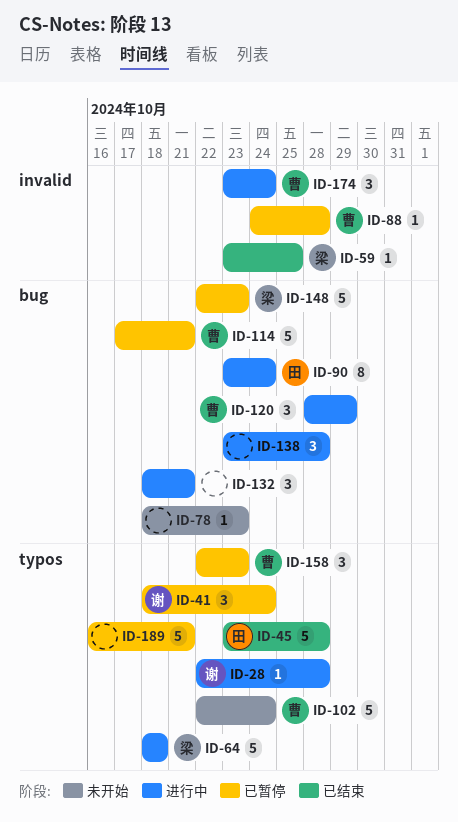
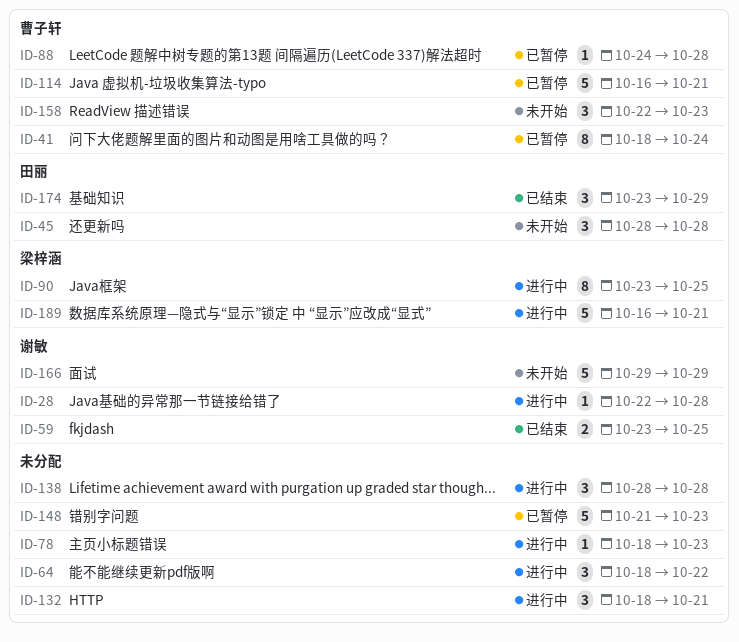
ID-41, owner: 谢敏 -> 曹子轩
ID-41, estimate: 3 -> 8
ID-45, status: 已结束 -> 未开始
ID-45, estimate: 5 -> 3
ID-45, start: Oct 23 -> Oct 28
ID-59, owner: 梁梓涵 -> 谢敏
ID-59, estimate: 1 -> 2
ID-64, owner: 梁梓涵 -> none
ID-64, estimate: 5 -> 3
ID-64, due: Oct 18 -> Oct 22
ID-78, status: 未开始 -> 进行中
ID-90, owner: 田丽 -> 梁梓涵
ID-90, due: Oct 24 -> Oct 25
ID-102: present -> none
ID-114, start: Oct 17 -> Oct 16
ID-120: present -> none
ID-138, start: Oct 23 -> Oct 28
ID-148, owner: 梁梓涵 -> none
ID-148, start: Oct 22 -> Oct 21
ID-158, status: 已暂停 -> 未开始
ID-166: none -> present
ID-174, status: 进行中 -> 已结束
ID-174, owner: 曹子轩 -> 田丽
ID-174, due: Oct 24 -> Oct 29
ID-189, status: 已暂停 -> 进行中
ID-189, owner: none -> 梁梓涵

